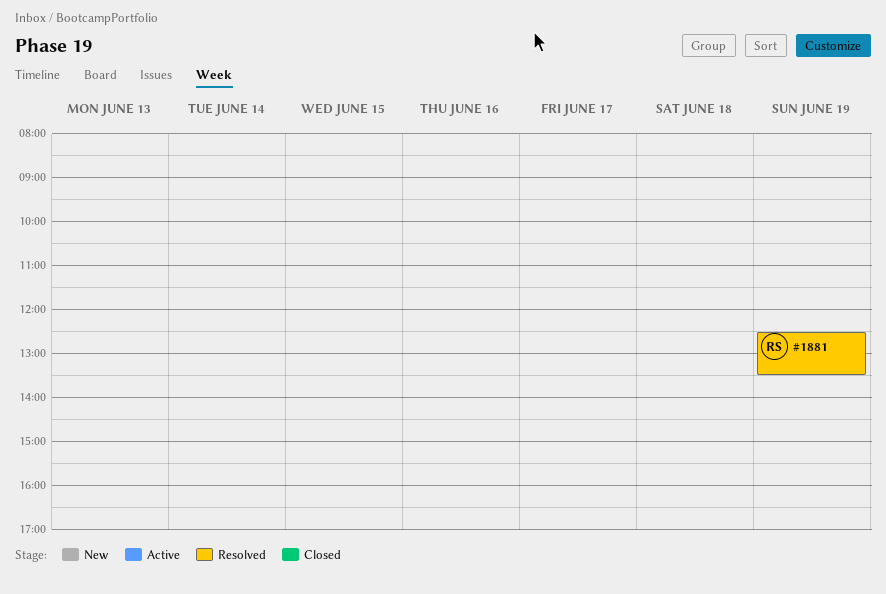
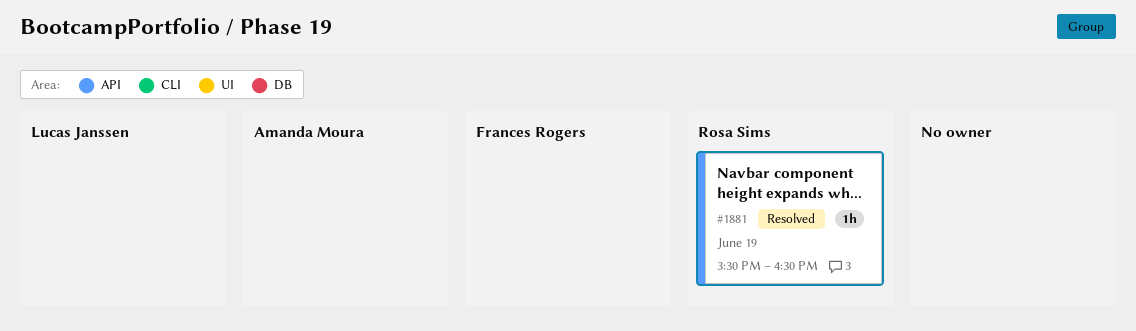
#1881, begins: 12:30 -> 15:30
#1881, ends: 13:30 -> 16:30

